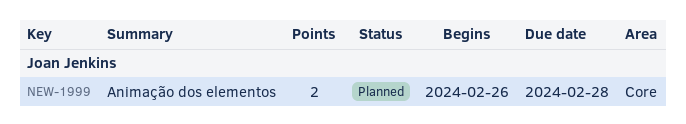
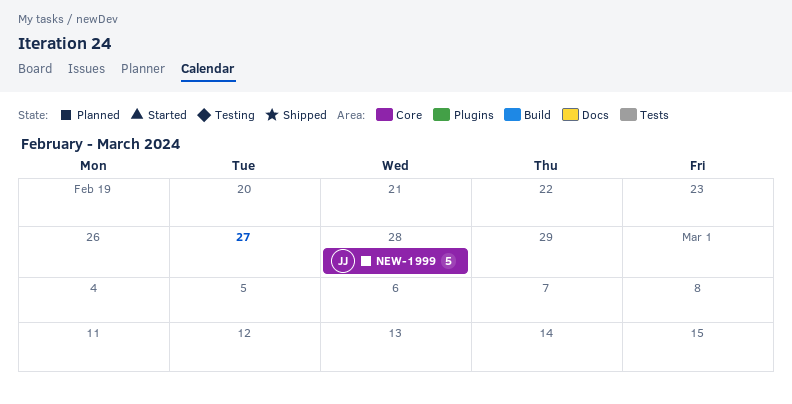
NEW-1999, estimate: 2 -> 5
NEW-1999, start: Feb 26 -> Feb 28

